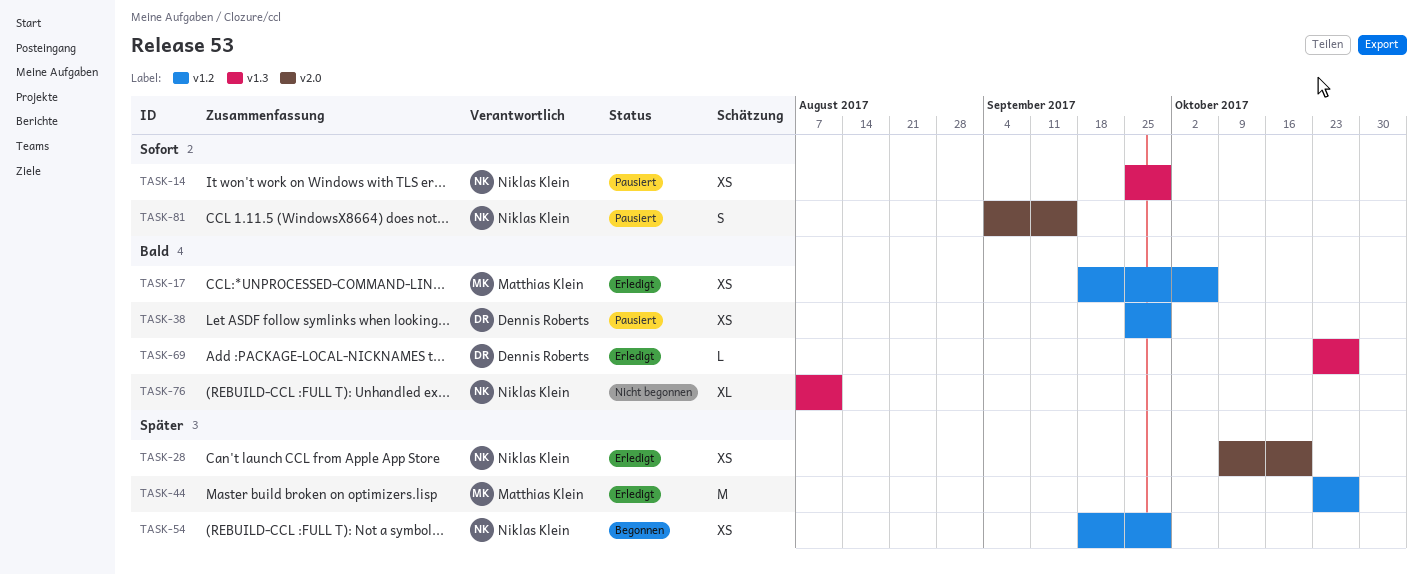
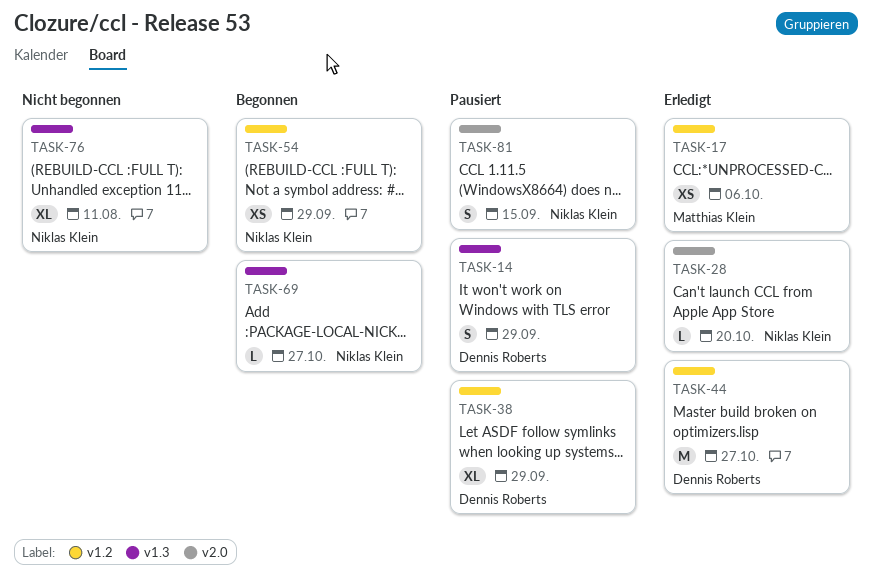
TASK-14, owner: Niklas Klein -> Dennis Roberts
TASK-14, estimate: XS -> S
TASK-28, estimate: XS -> L
TASK-38, estimate: XS -> XL
TASK-44, owner: Matthias Klein -> Dennis Roberts
TASK-69, status: Erledigt -> Begonnen
TASK-69, owner: Dennis Roberts -> Niklas Klein

